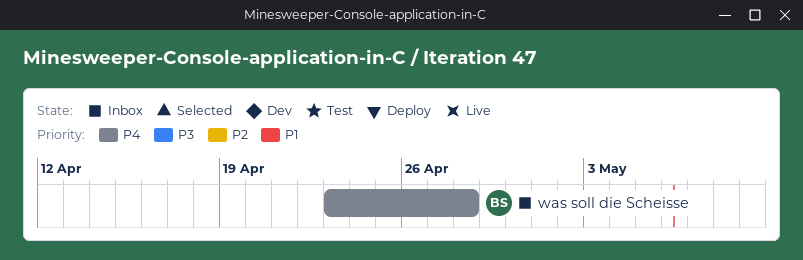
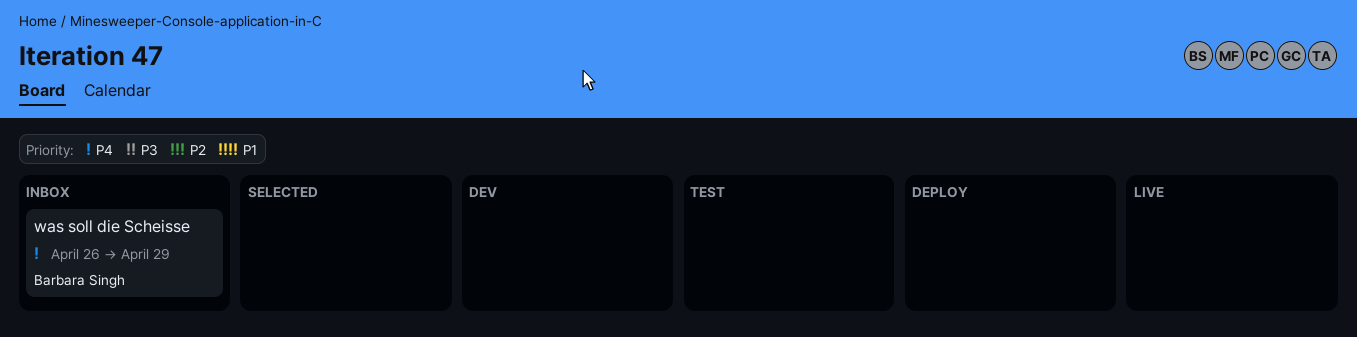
was soll die Scheisse, start: Apr 23 -> Apr 26
was soll die Scheisse, due: Apr 28 -> Apr 29

